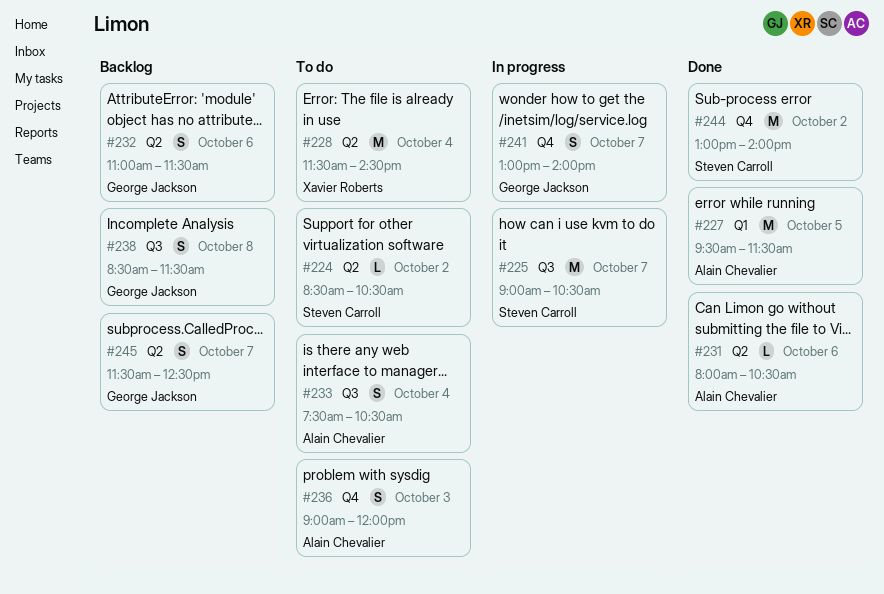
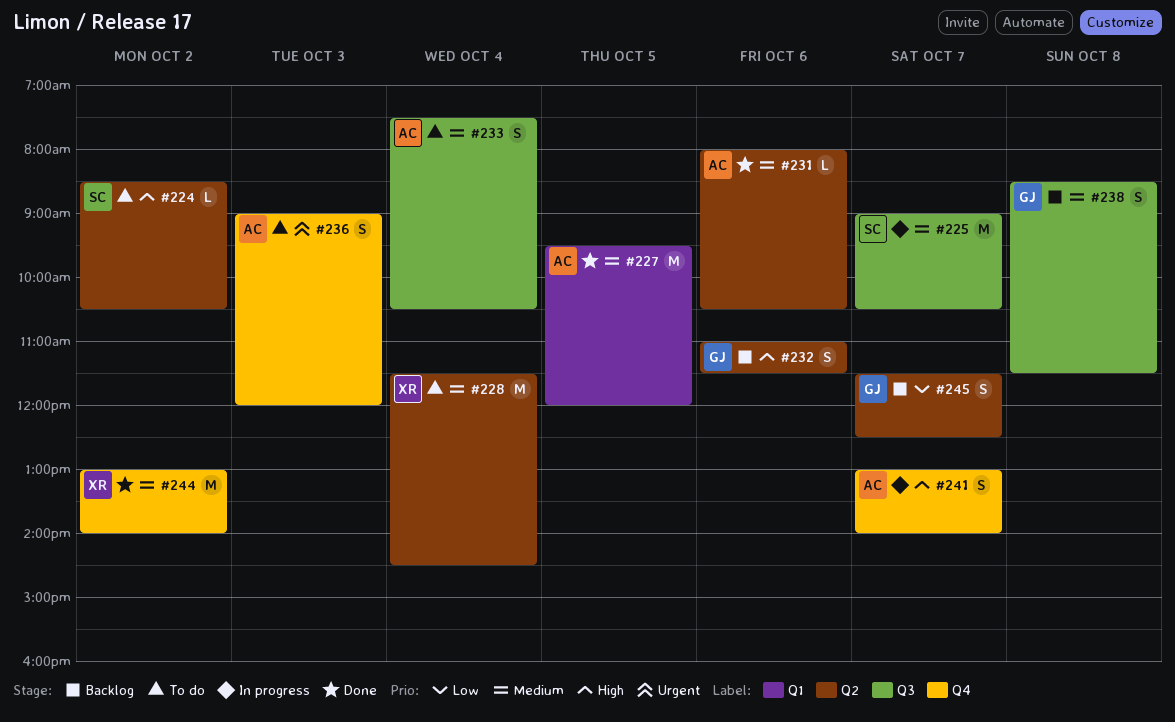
#227, ends: 11:30 -> 12:00
#241, owner: George Jackson -> Alain Chevalier
#244, owner: Steven Carroll -> Xavier Roberts

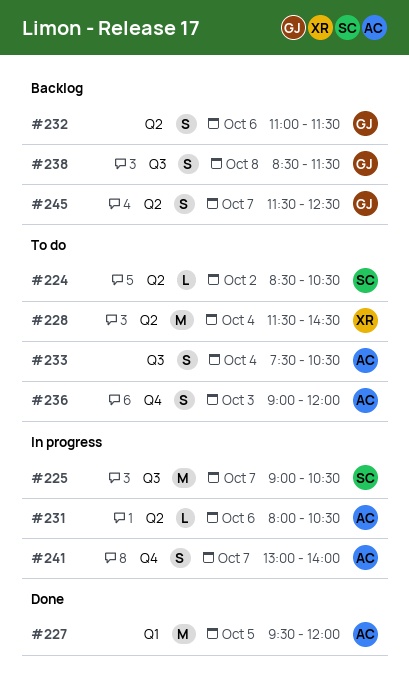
#231, status: Done -> In progress
#244: present -> none

